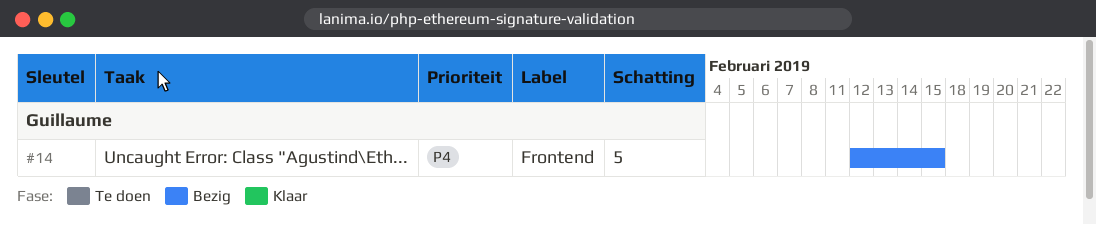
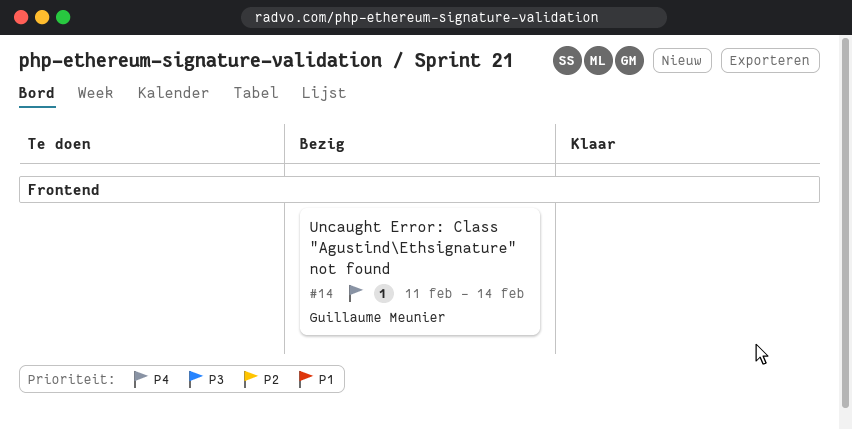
#14, estimate: 5 -> 1
#14, start: Feb 12 -> Feb 11
#14, due: Feb 15 -> Feb 14

